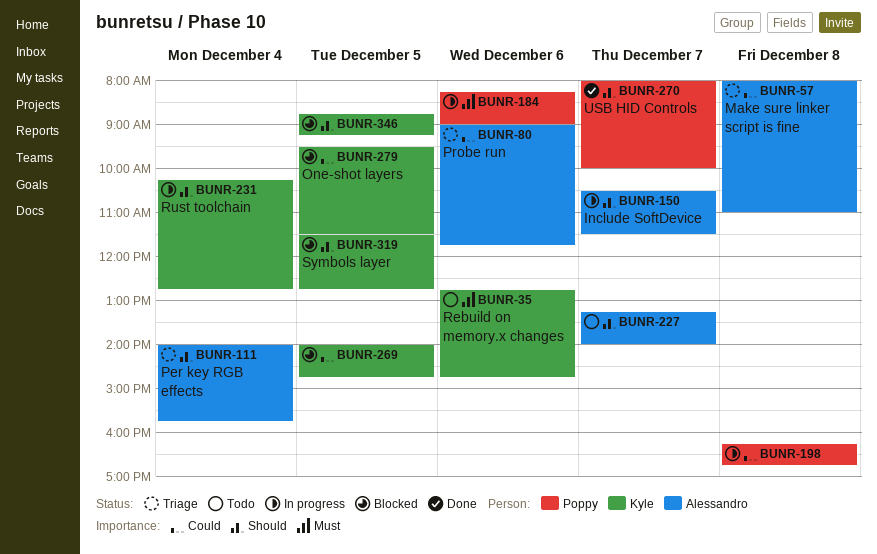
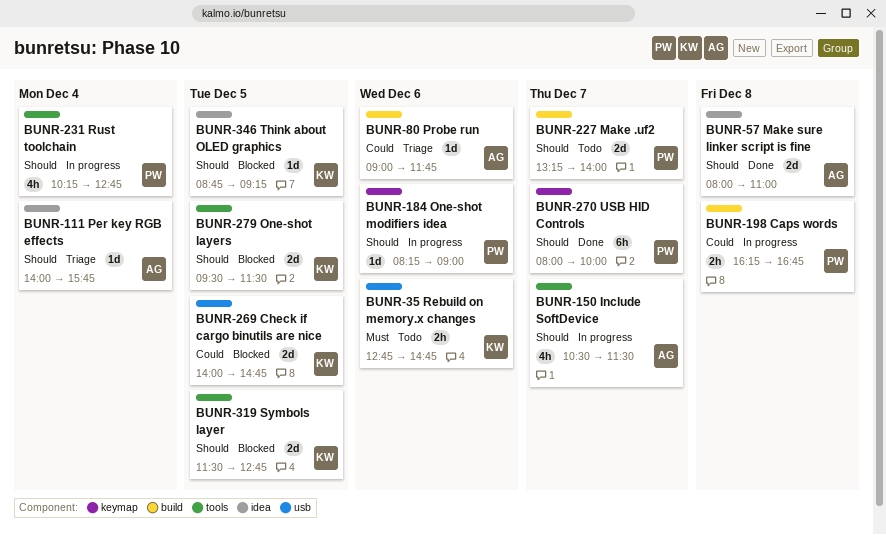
BUNR-57, status: Triage -> Done
BUNR-57, priority: Could -> Should
BUNR-184, priority: Must -> Should
BUNR-227, owner: Alessandro -> Poppy
BUNR-231, owner: Kyle -> Poppy
BUNR-279, priority: Could -> Should

